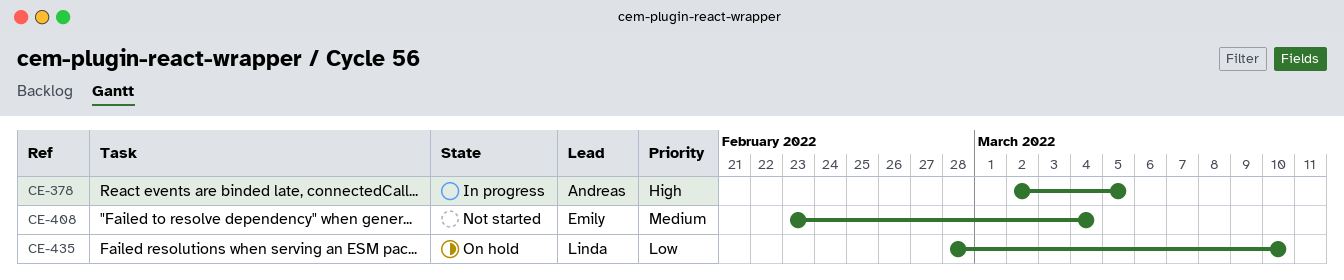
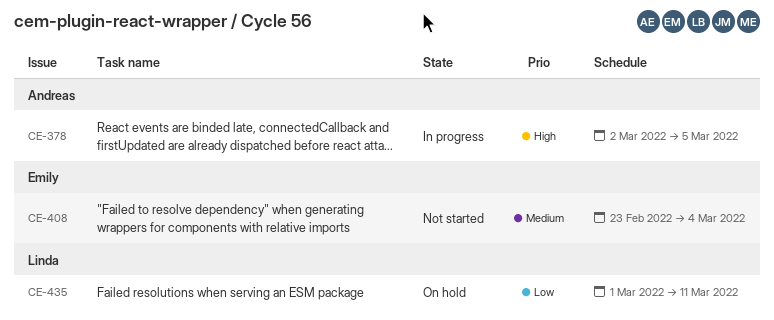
CE-435, start: Feb 28 -> Mar 1
CE-435, due: Mar 10 -> Mar 11

